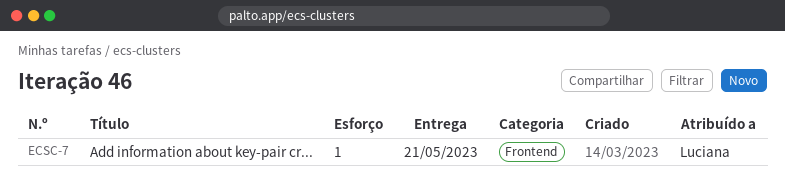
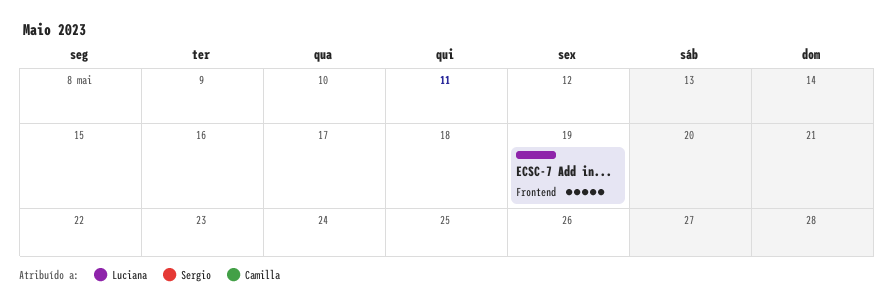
ECSC-7, estimate: 1 -> 5
ECSC-7, due: May 21 -> May 19

